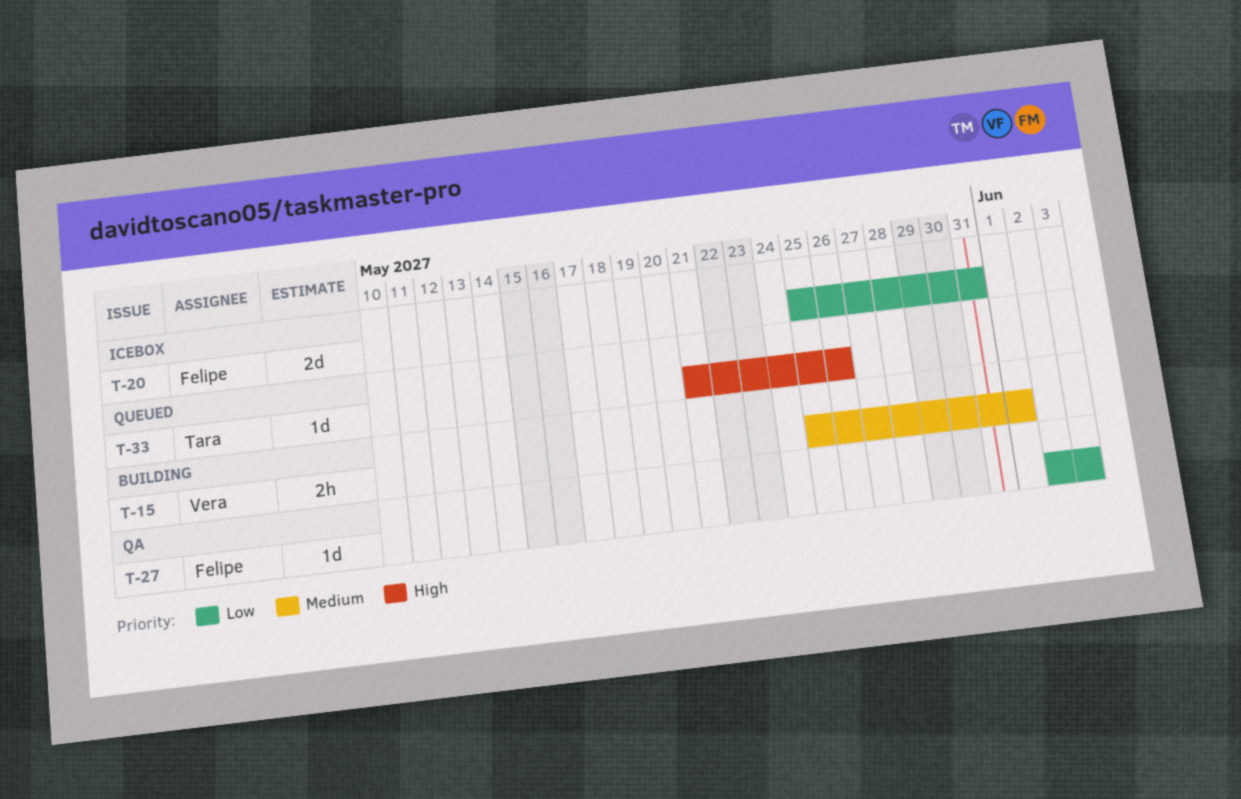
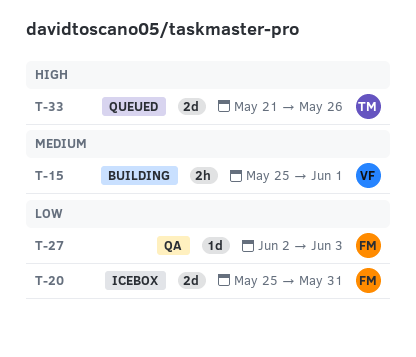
T-33, estimate: 1d -> 2d

